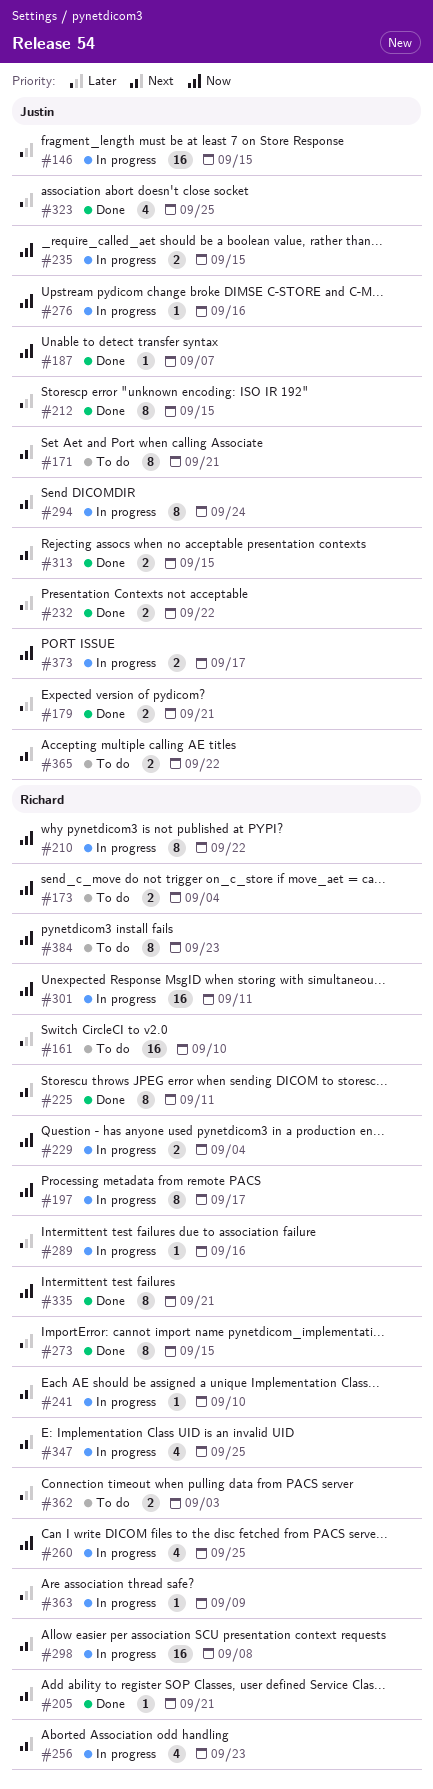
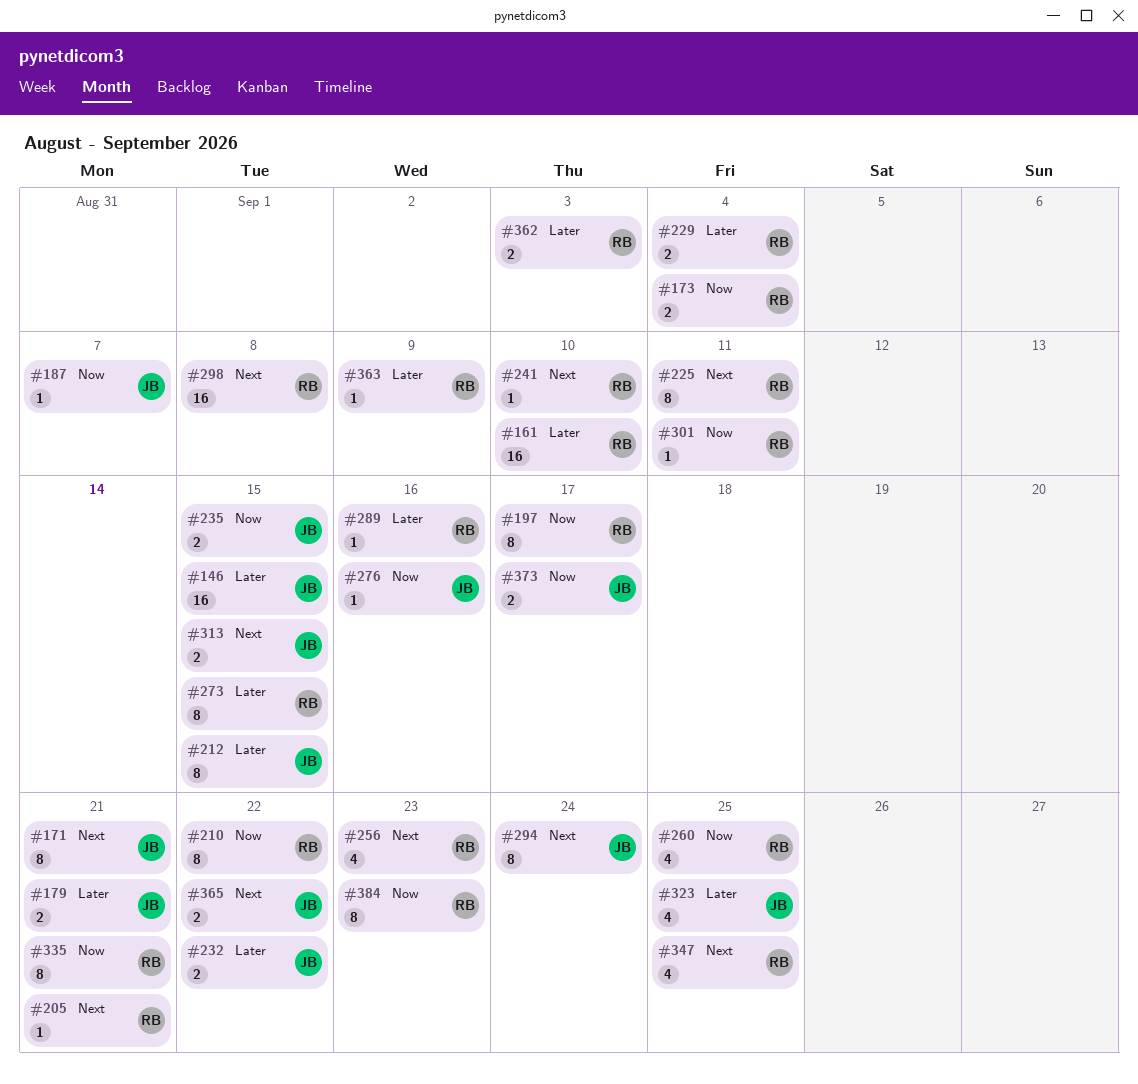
#229, priority: Now -> Later
#301, estimate: 16 -> 1

